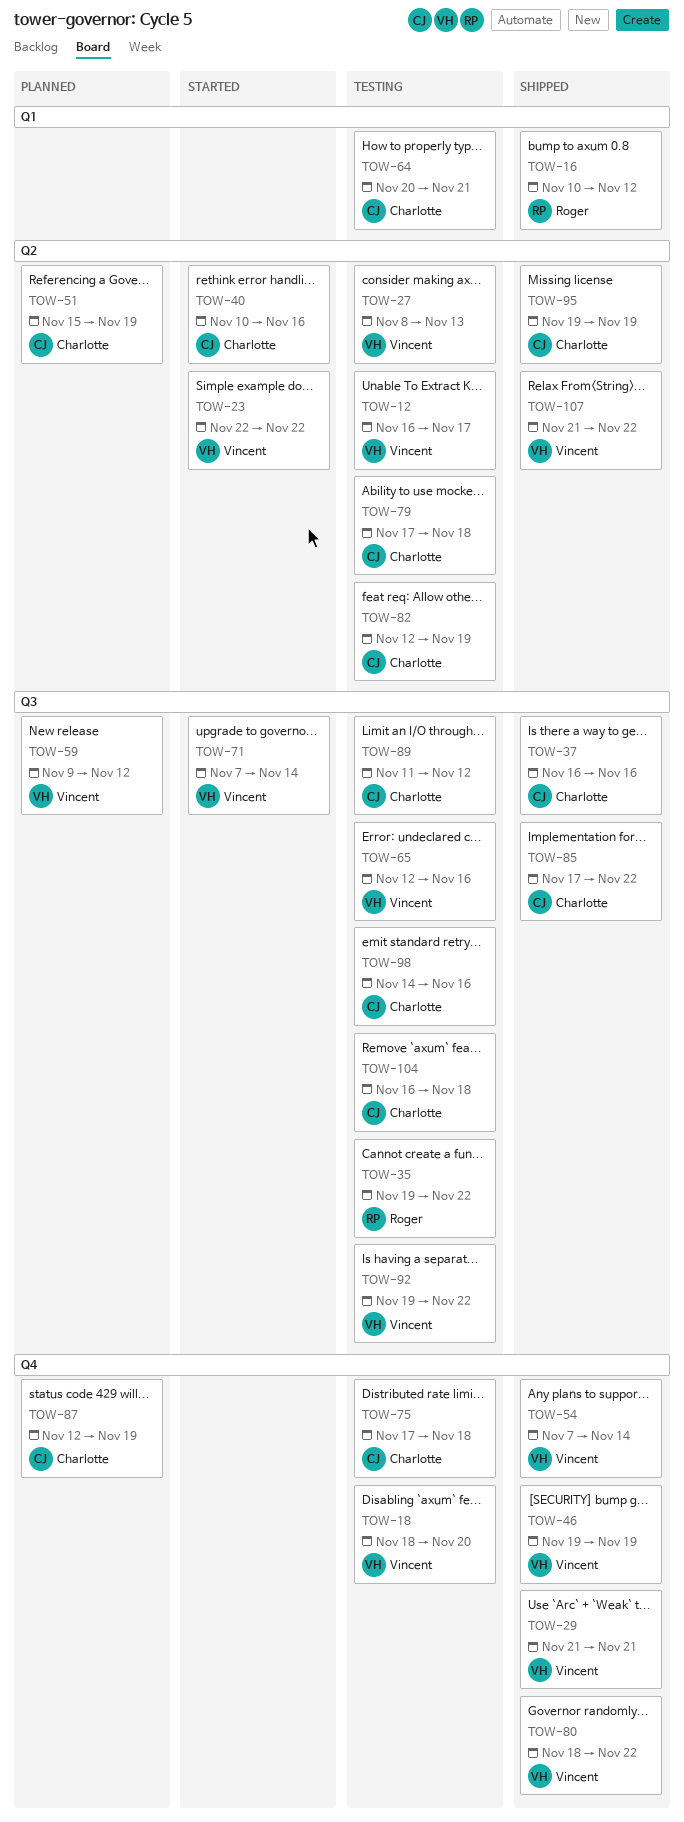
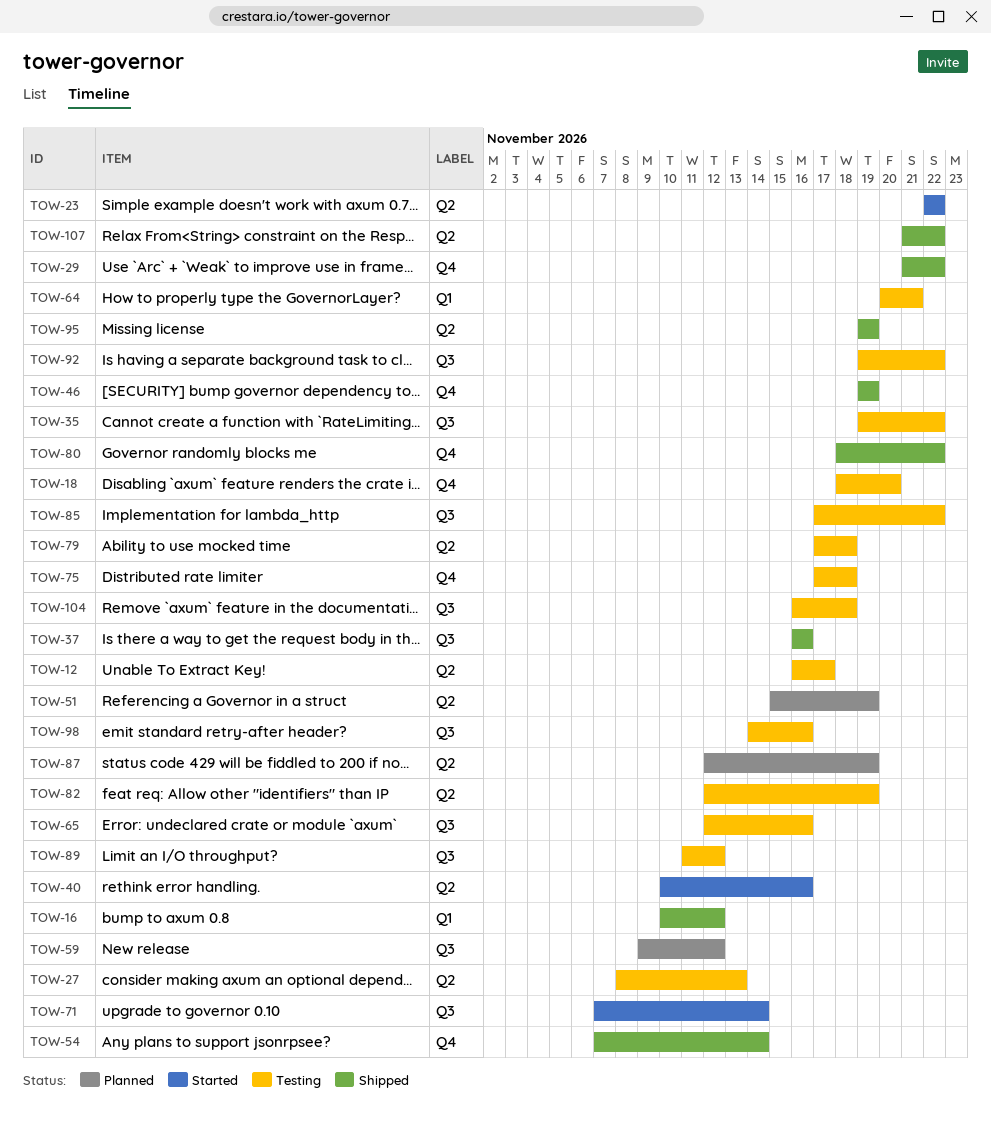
TOW-29, due: Nov 21 -> Nov 22
TOW-85, status: Shipped -> Testing
TOW-87, label: Q4 -> Q2

